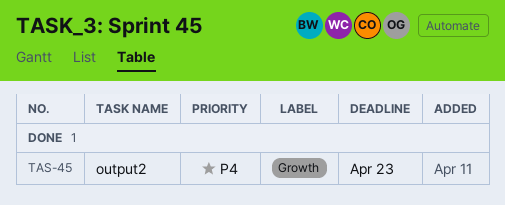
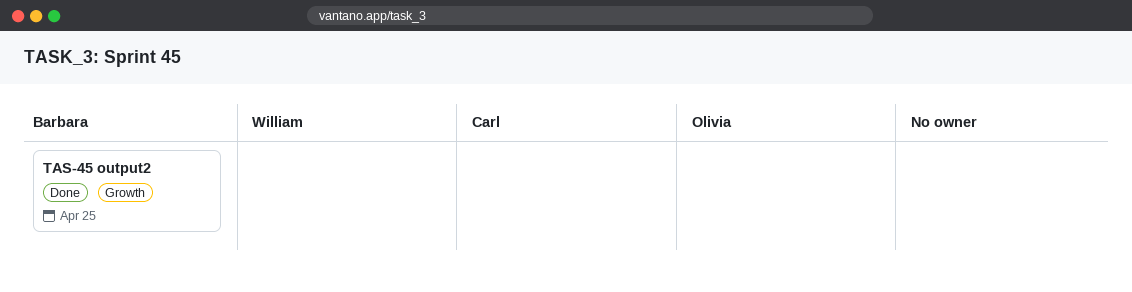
TAS-45, due: Apr 23 -> Apr 25

